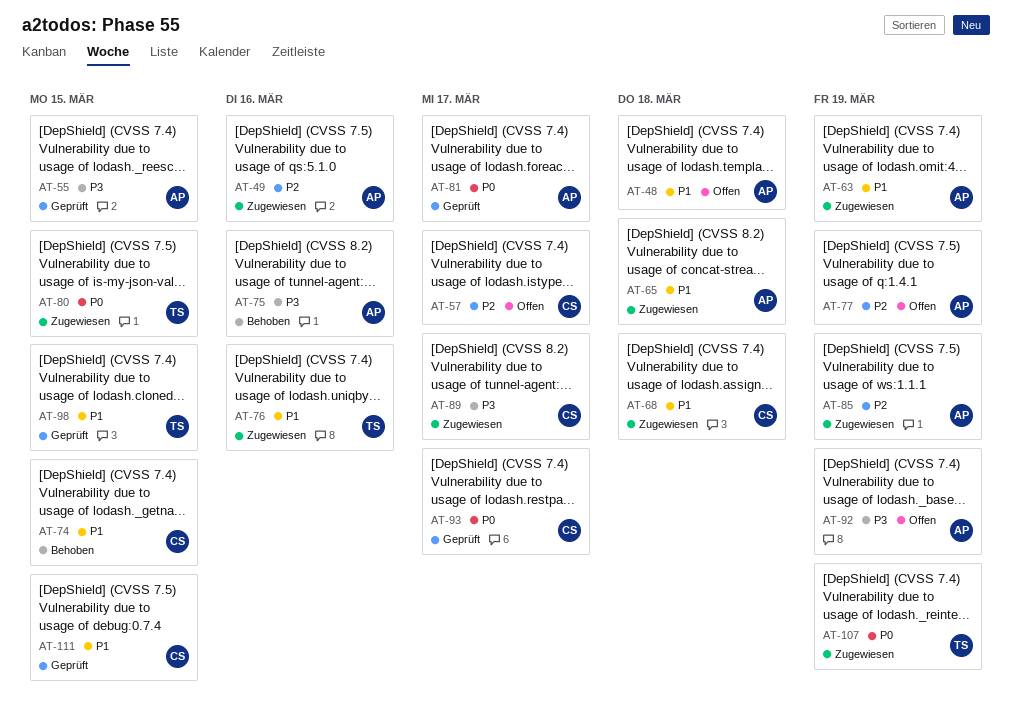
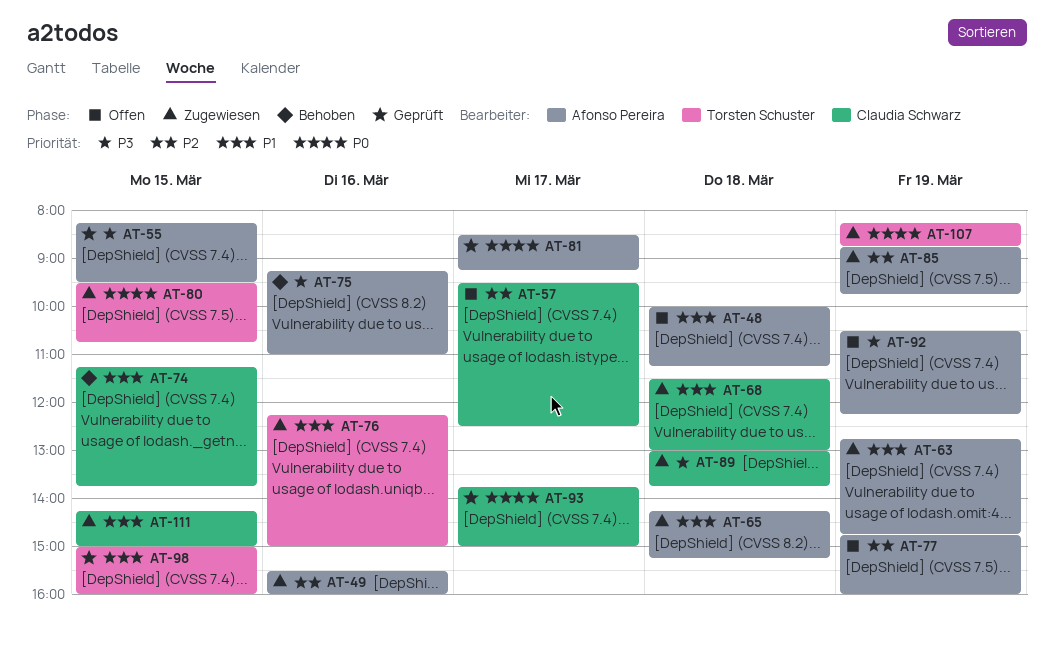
AT-89, day: Mar 17 -> Mar 18
AT-111, status: Geprüft -> Zugewiesen

